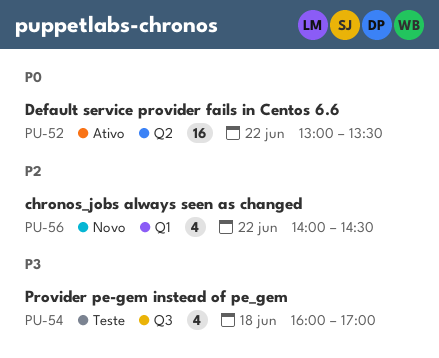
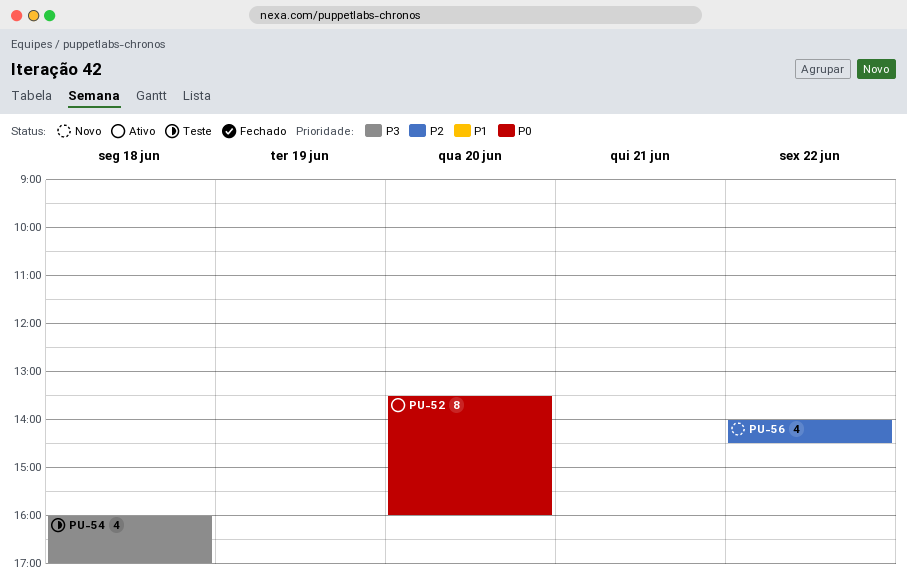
PU-52, estimate: 16 -> 8
PU-52, day: Jun 22 -> Jun 20
PU-52, begins: 13:00 -> 13:30
PU-52, ends: 13:30 -> 16:00

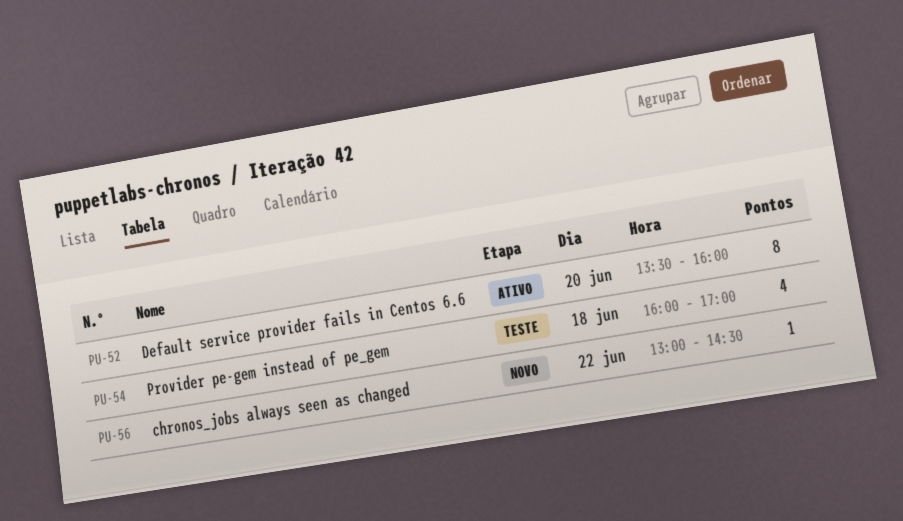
PU-56, estimate: 4 -> 1
PU-56, begins: 14:00 -> 13:00

